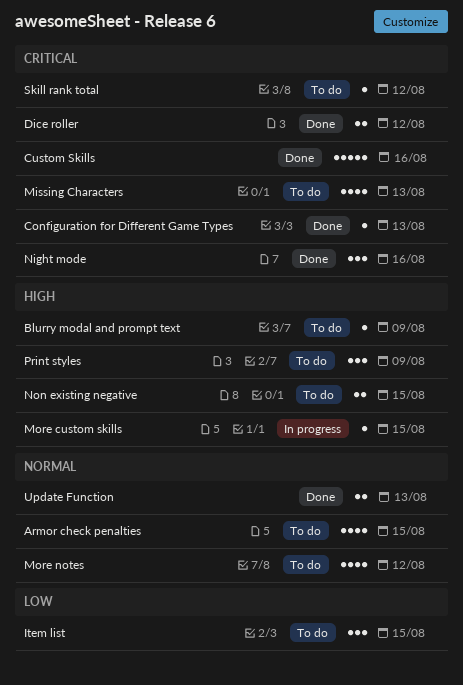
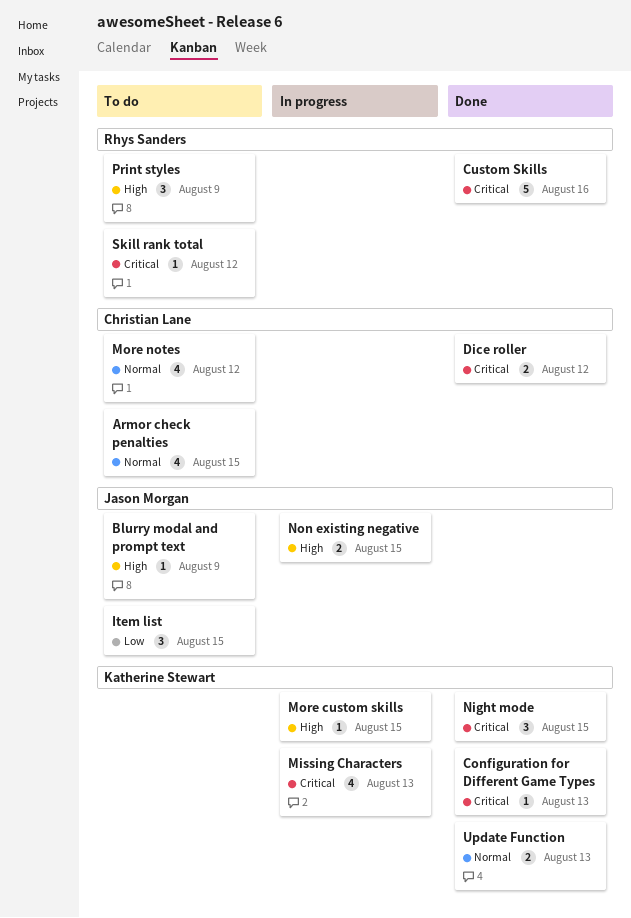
Missing Characters, status: To do -> In progress
Night mode, due: Aug 16 -> Aug 15
Non existing negative, status: To do -> In progress

